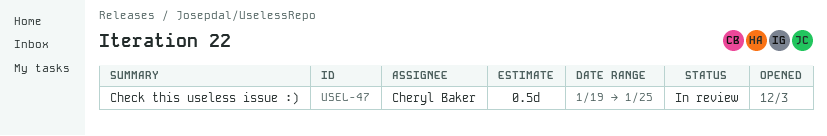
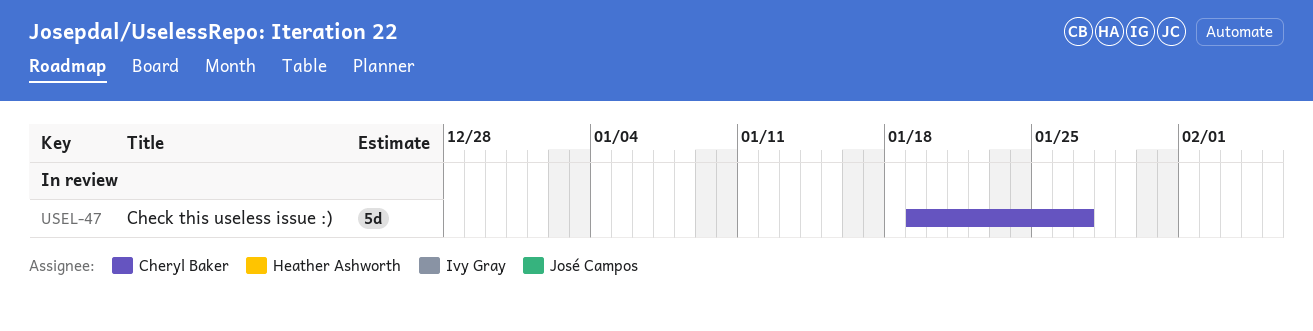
USEL-47, estimate: 0.5d -> 5d
USEL-47, due: Jan 25 -> Jan 27

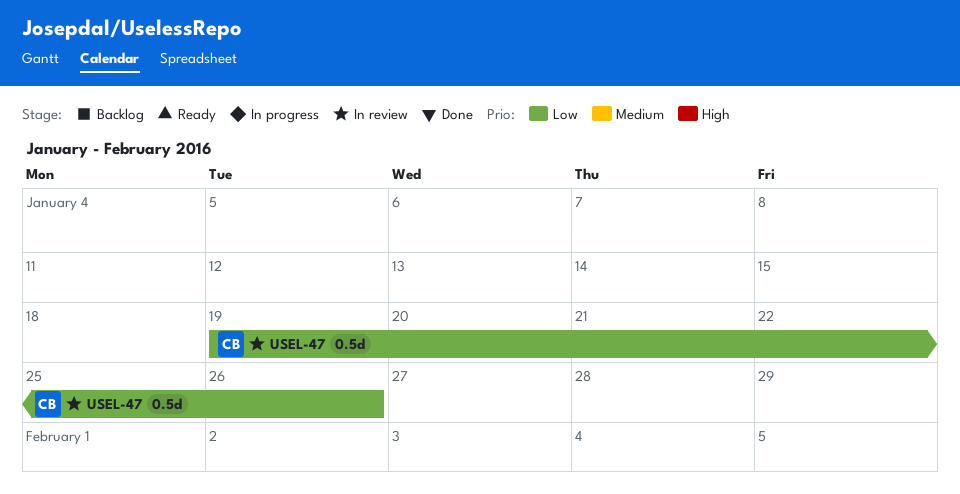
USEL-47, estimate: 5d -> 0.5d
USEL-47, due: Jan 27 -> Jan 26

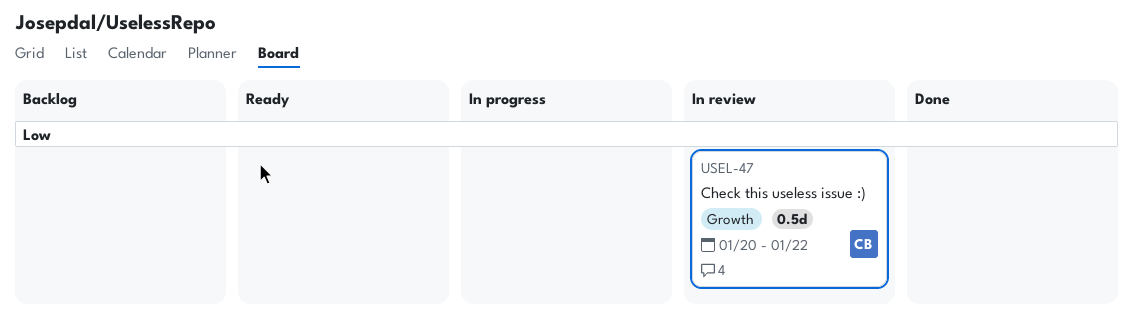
USEL-47, start: Jan 19 -> Jan 20
USEL-47, due: Jan 26 -> Jan 22

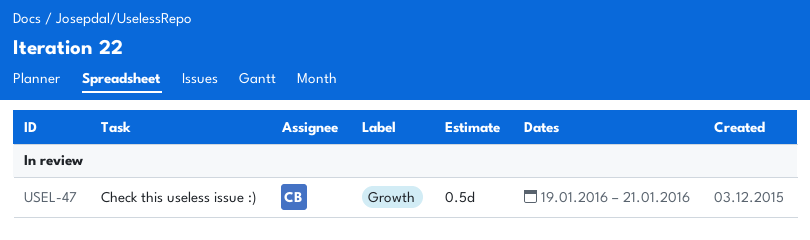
USEL-47, start: Jan 20 -> Jan 19
USEL-47, due: Jan 22 -> Jan 21

